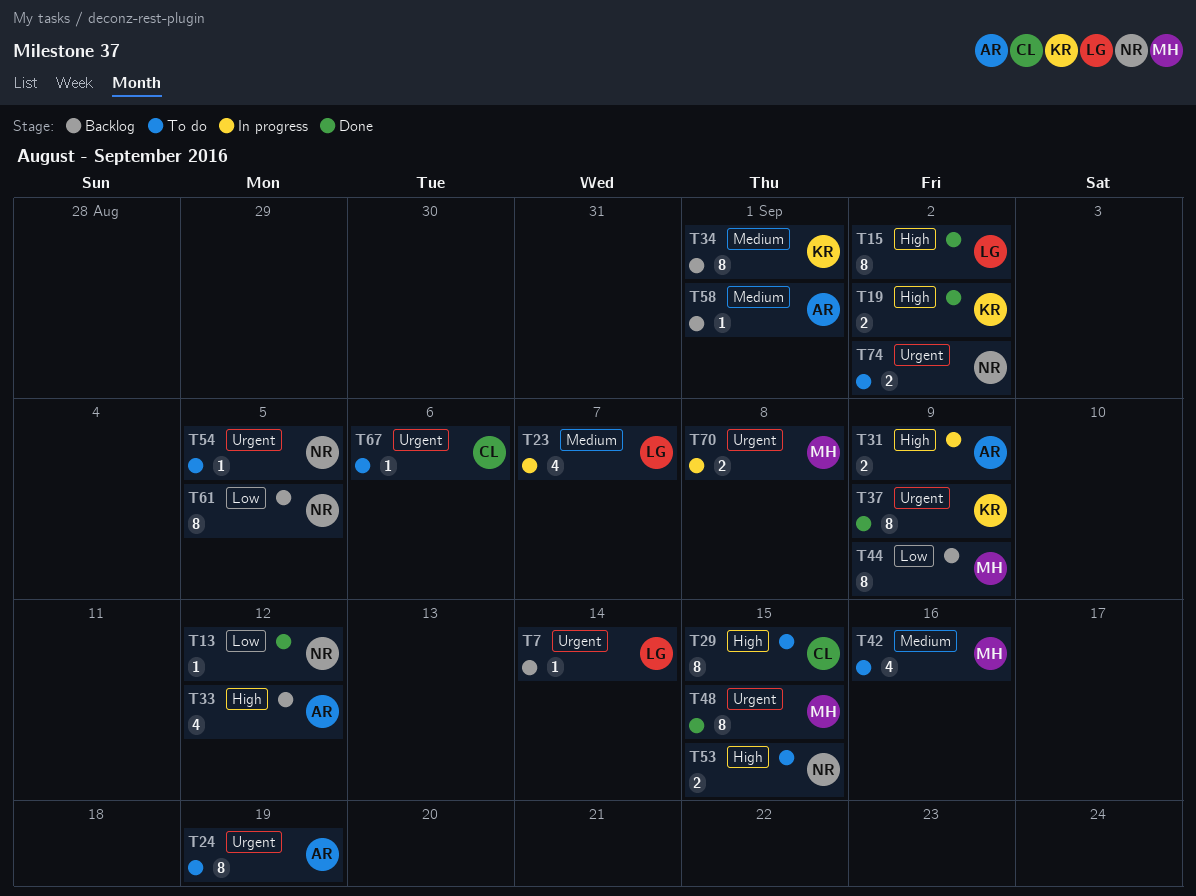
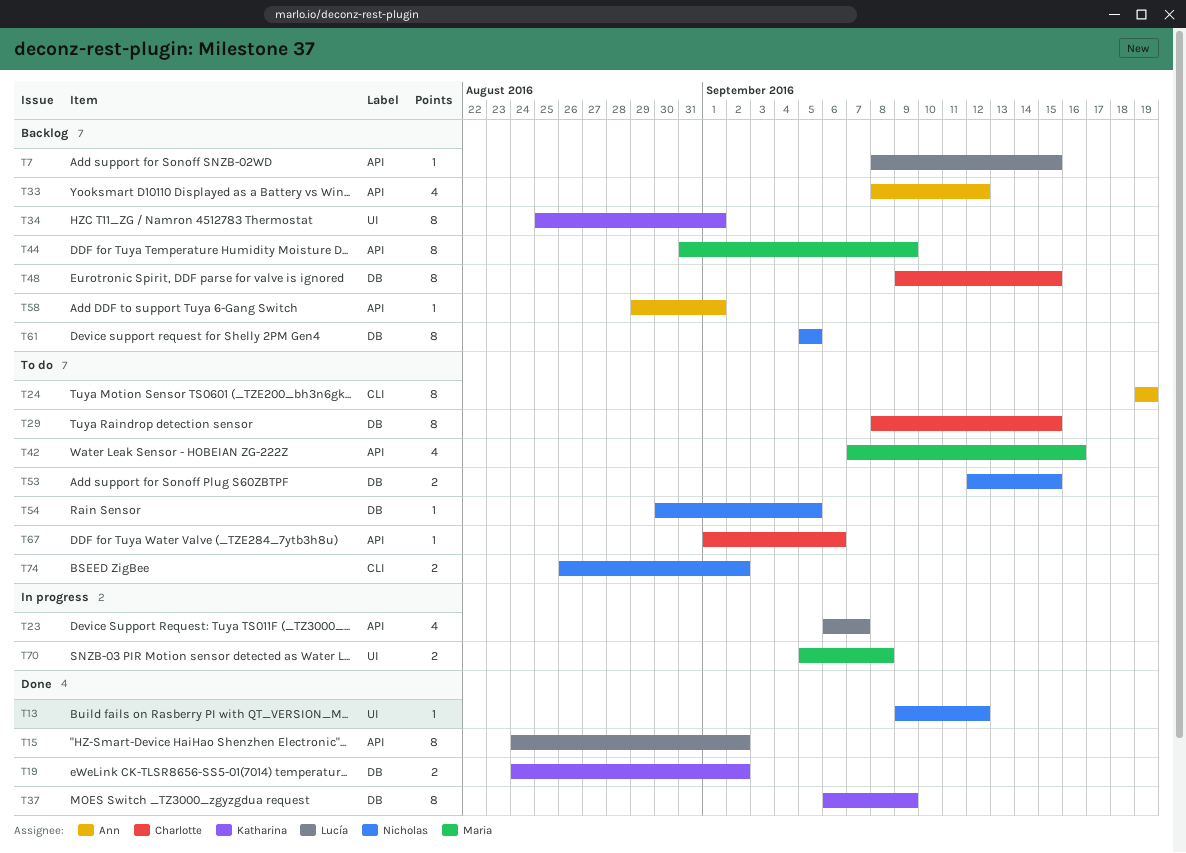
T7, due: Sep 14 -> Sep 15
T31: present -> none
T48, status: Done -> Backlog
T48, owner: Maria -> Charlotte

